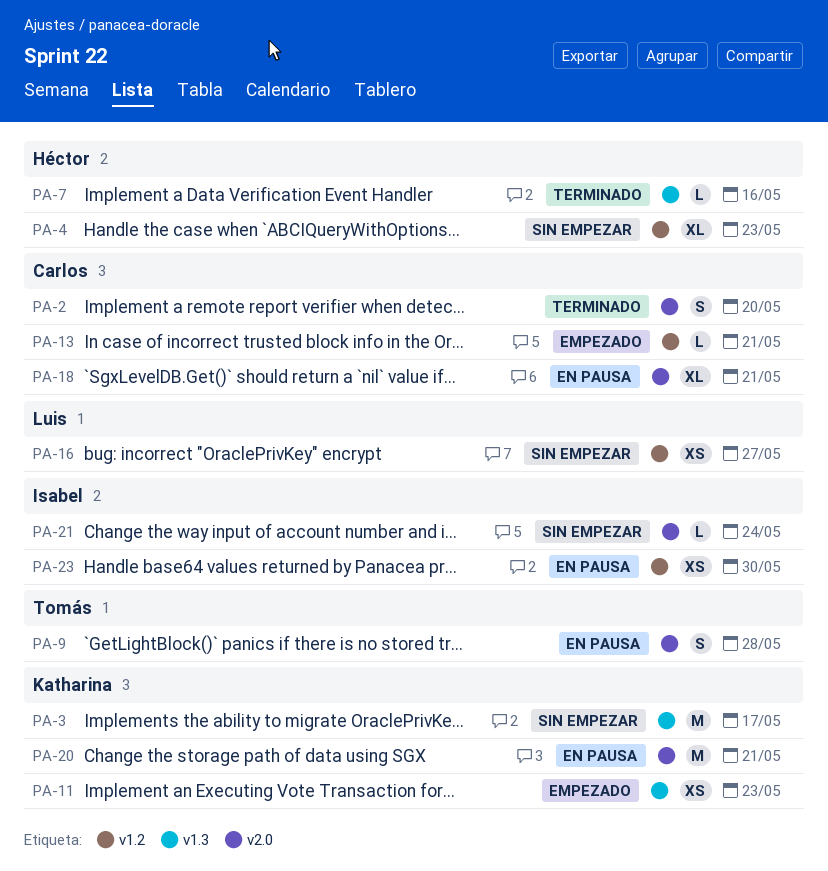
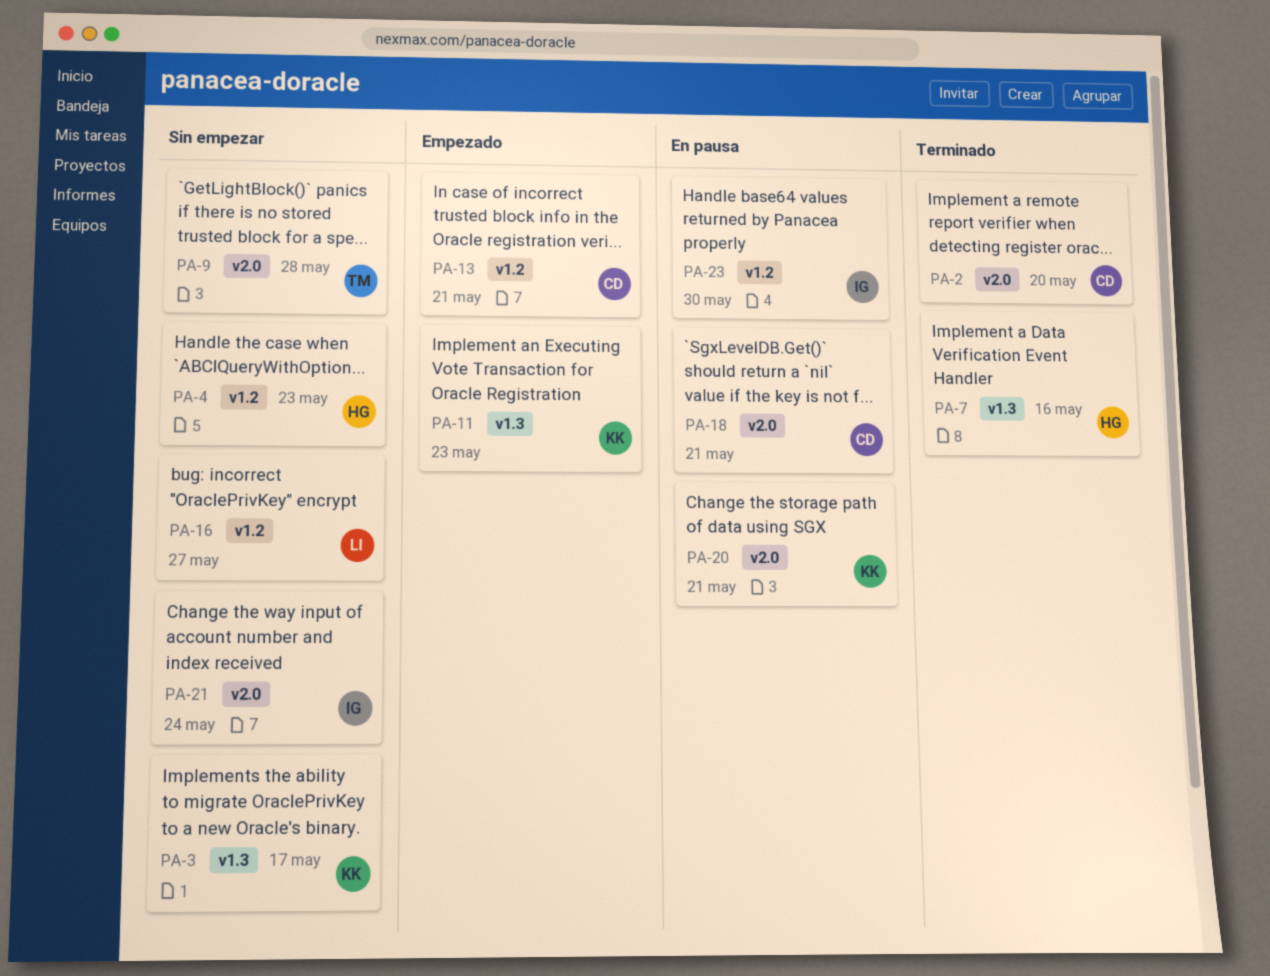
PA-9, status: En pausa -> Sin empezar

